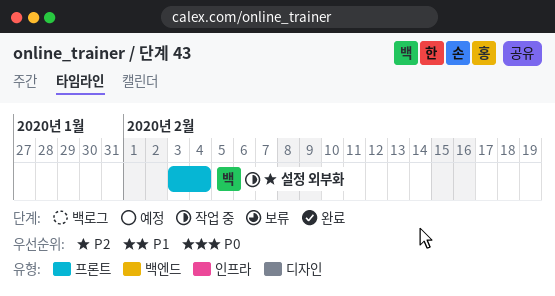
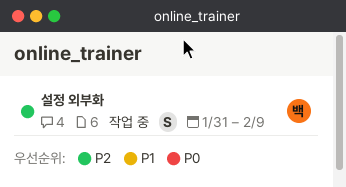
설정 외부화, start: Feb 3 -> Jan 31
설정 외부화, due: Feb 4 -> Feb 9

